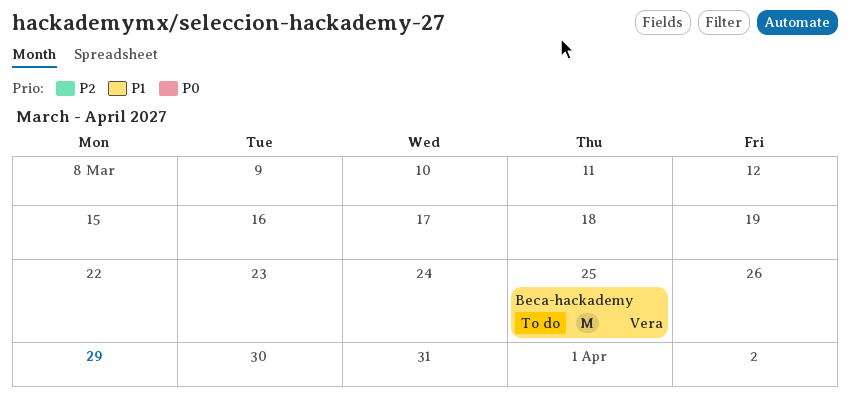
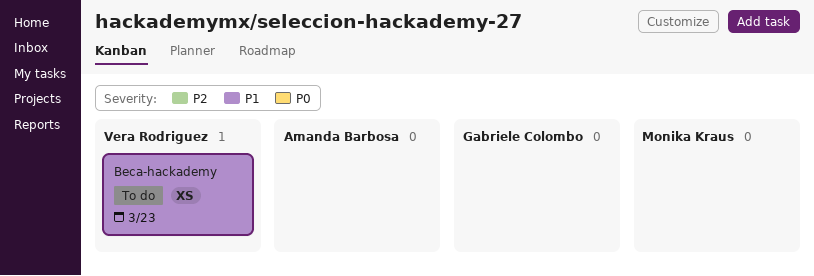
Beca-hackademy, estimate: M -> XS
Beca-hackademy, due: Mar 25 -> Mar 23

